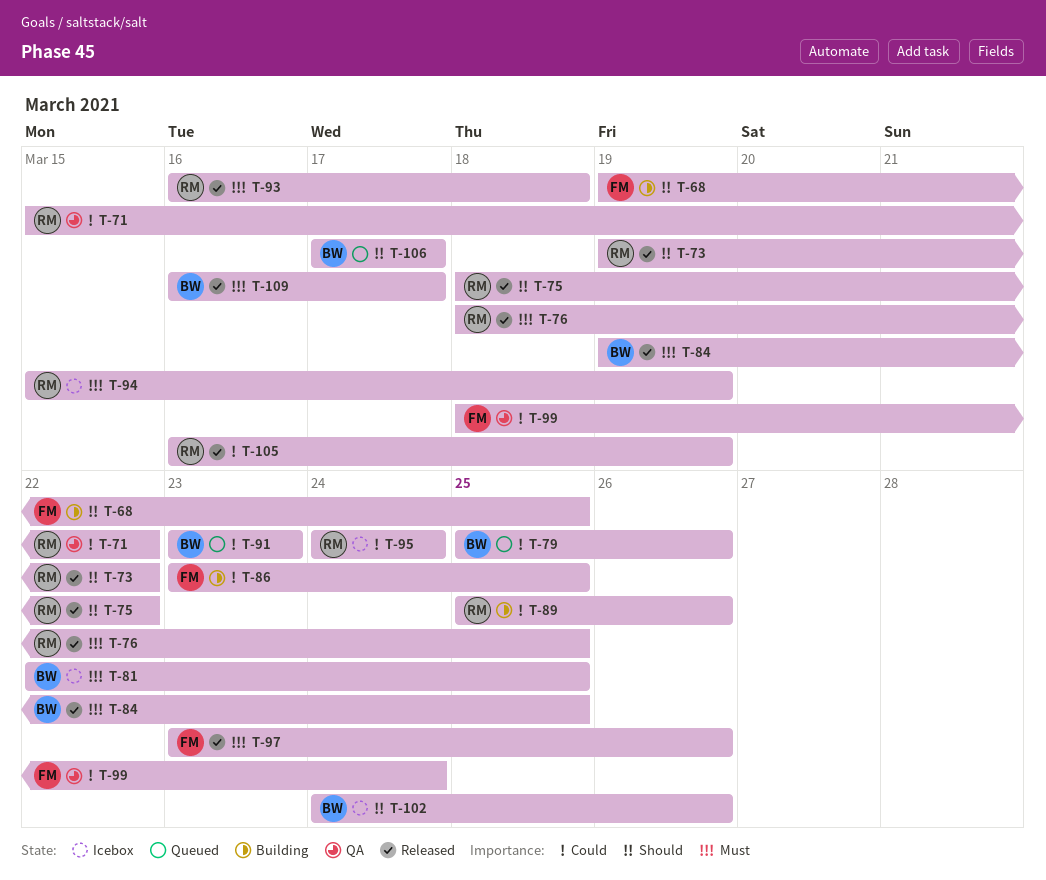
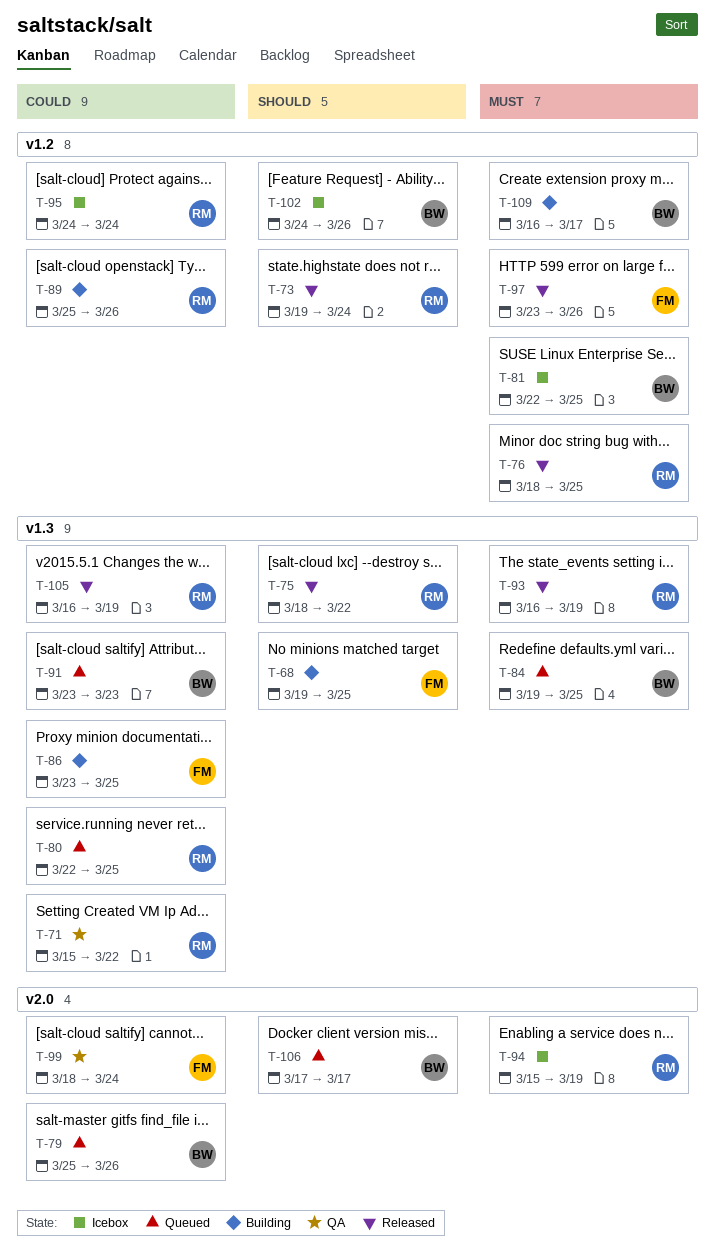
T-73, due: Mar 22 -> Mar 24
T-80: none -> present
T-84, status: Released -> Queued
T-93, due: Mar 18 -> Mar 19
T-109, status: Released -> Building

